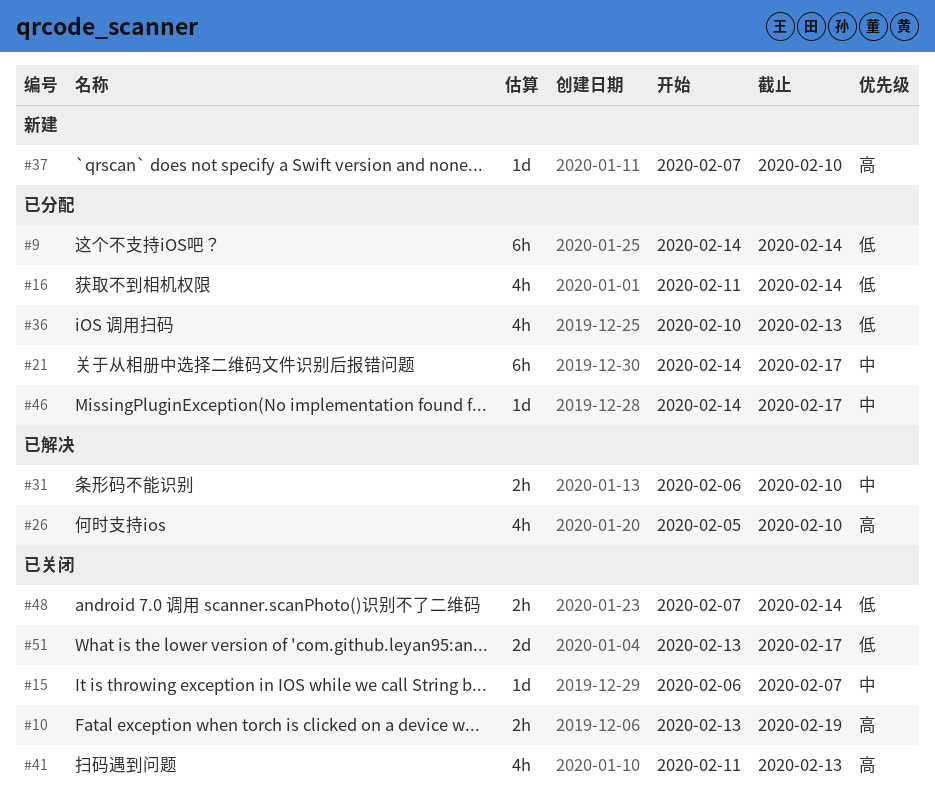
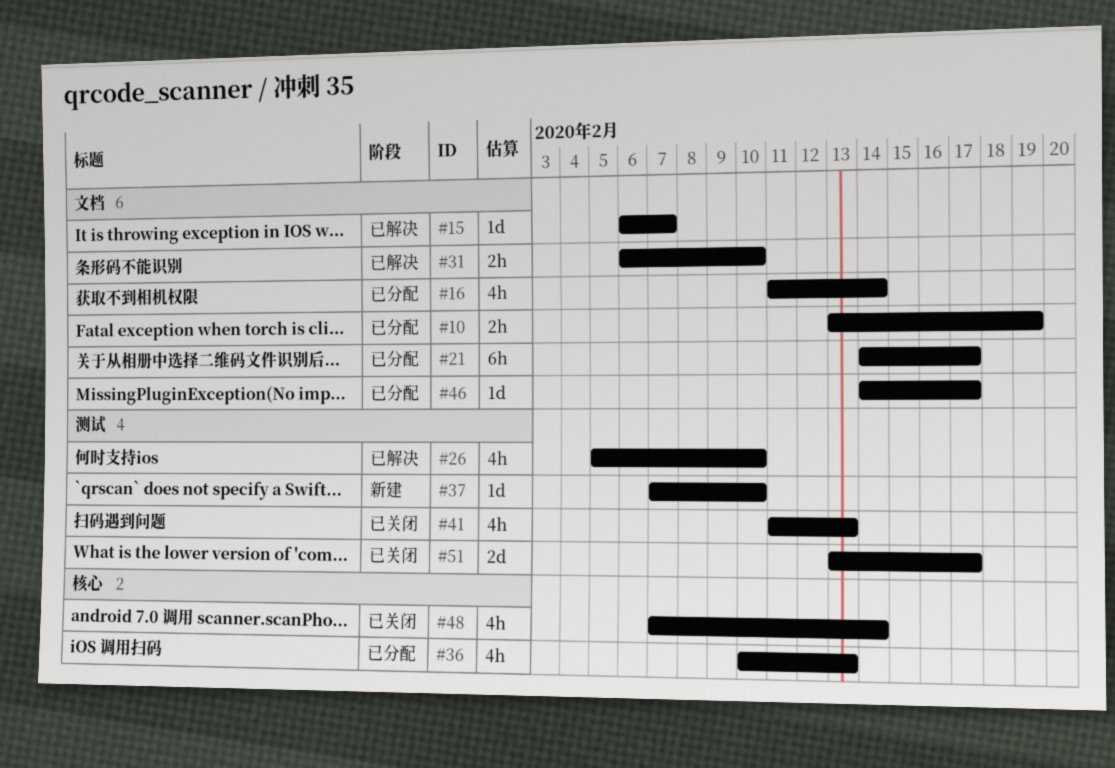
#9: present -> none
#10, status: 已关闭 -> 已分配
#15, status: 已关闭 -> 已解决
#48, estimate: 2h -> 4h

